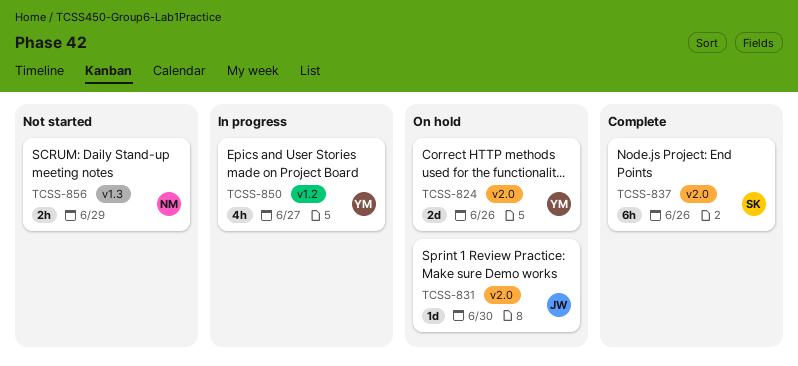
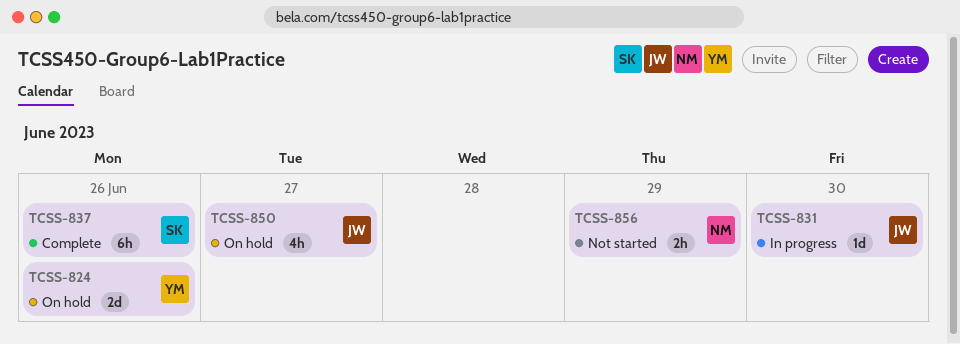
TCSS-831, status: On hold -> In progress
TCSS-850, status: In progress -> On hold
TCSS-850, owner: YM -> JW

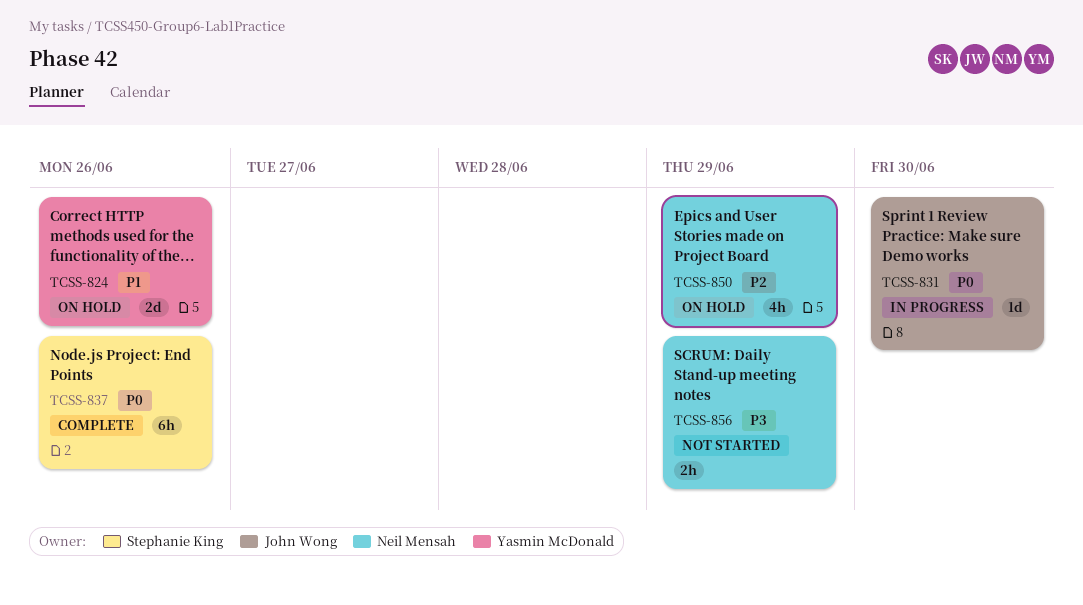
TCSS-850, owner: John Wong -> Neil Mensah
TCSS-850, due: Jun 27 -> Jun 29

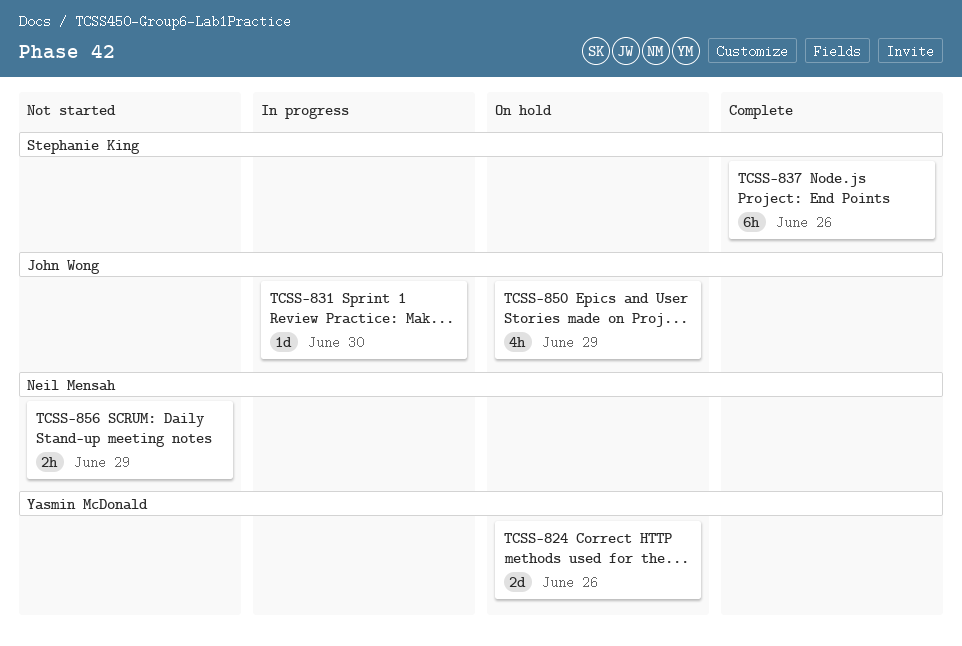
TCSS-850, owner: Neil Mensah -> John Wong

